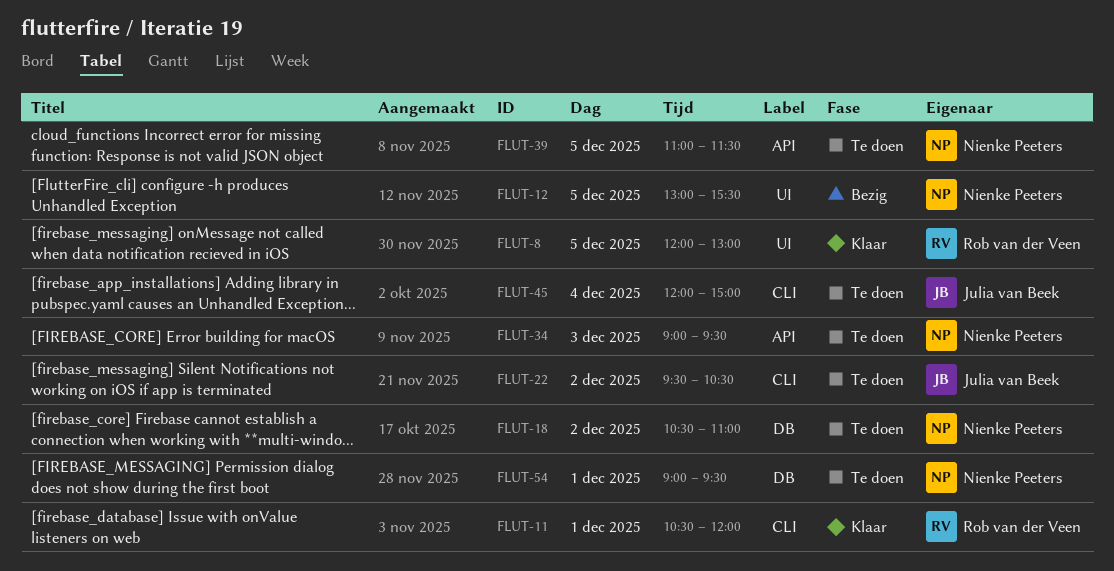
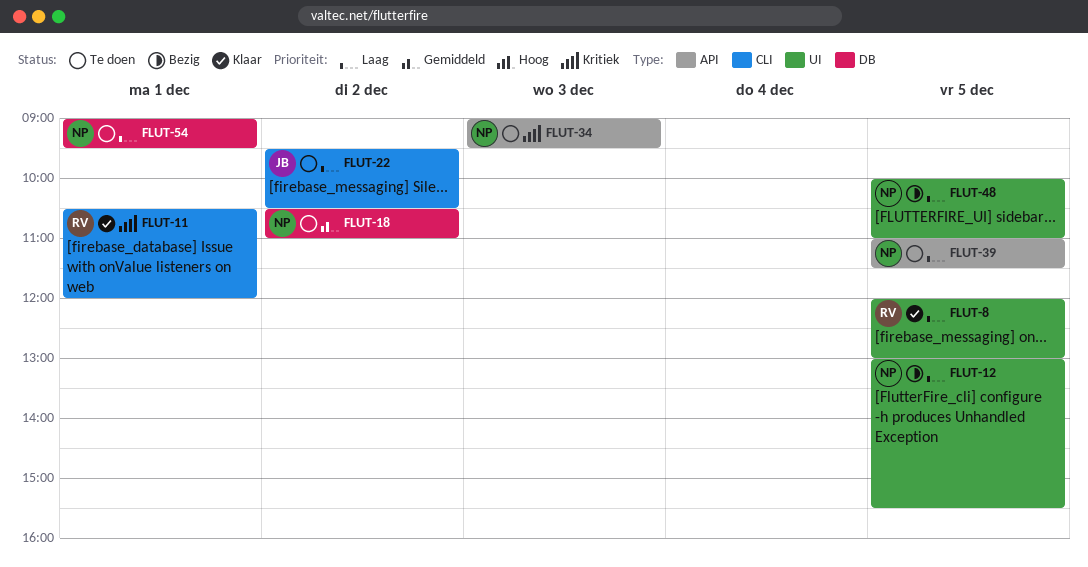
FLUT-45: present -> none
FLUT-48: none -> present

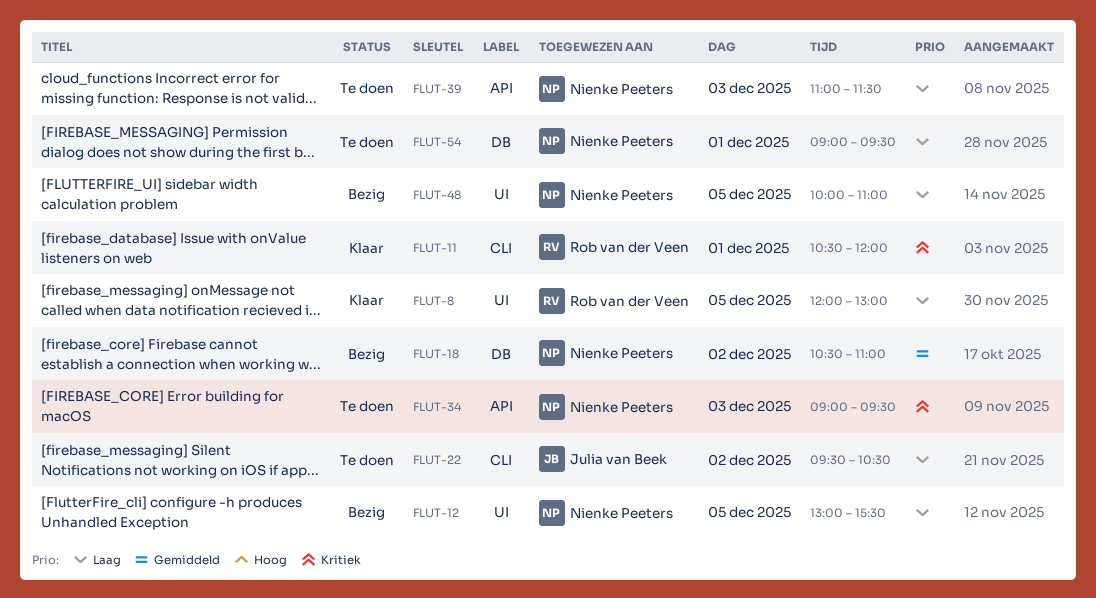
FLUT-18, status: Te doen -> Bezig
FLUT-39, day: Dec 5 -> Dec 3

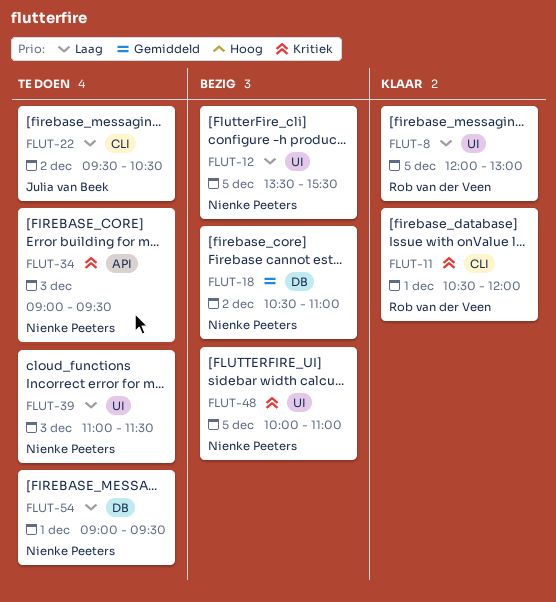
FLUT-12, begins: 13:00 -> 13:30
FLUT-39, label: API -> UI
FLUT-48, priority: Laag -> Kritiek

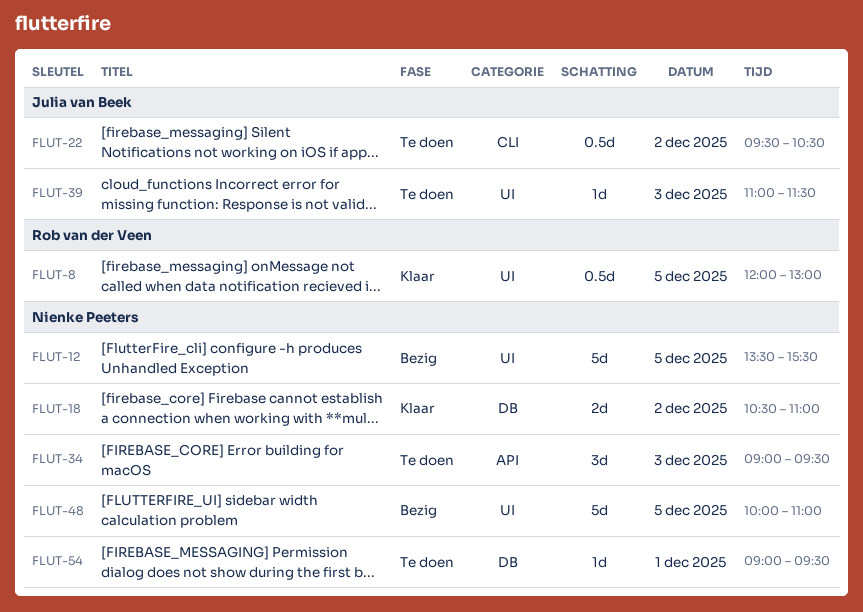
FLUT-11: present -> none
FLUT-18, status: Bezig -> Klaar
FLUT-39, owner: Nienke Peeters -> Julia van Beek

